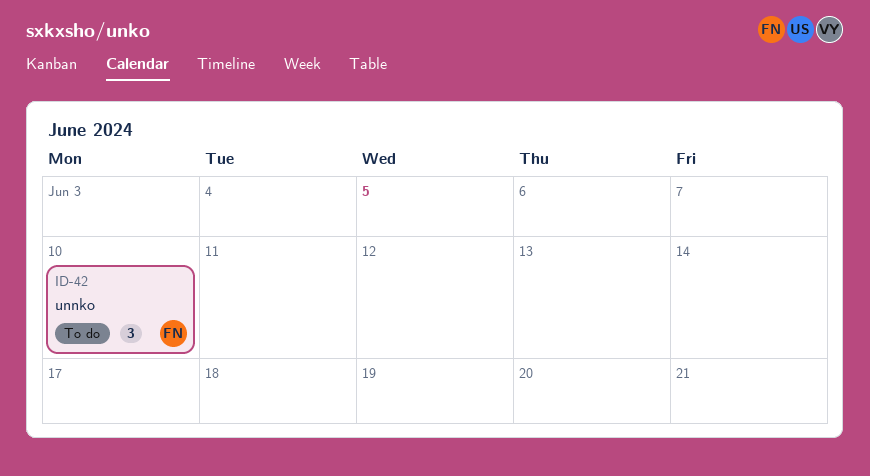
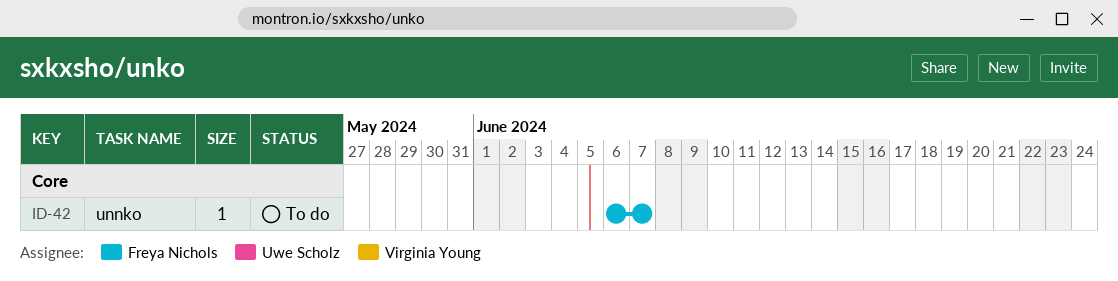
ID-42, estimate: 3 -> 1
ID-42, due: Jun 10 -> Jun 7

